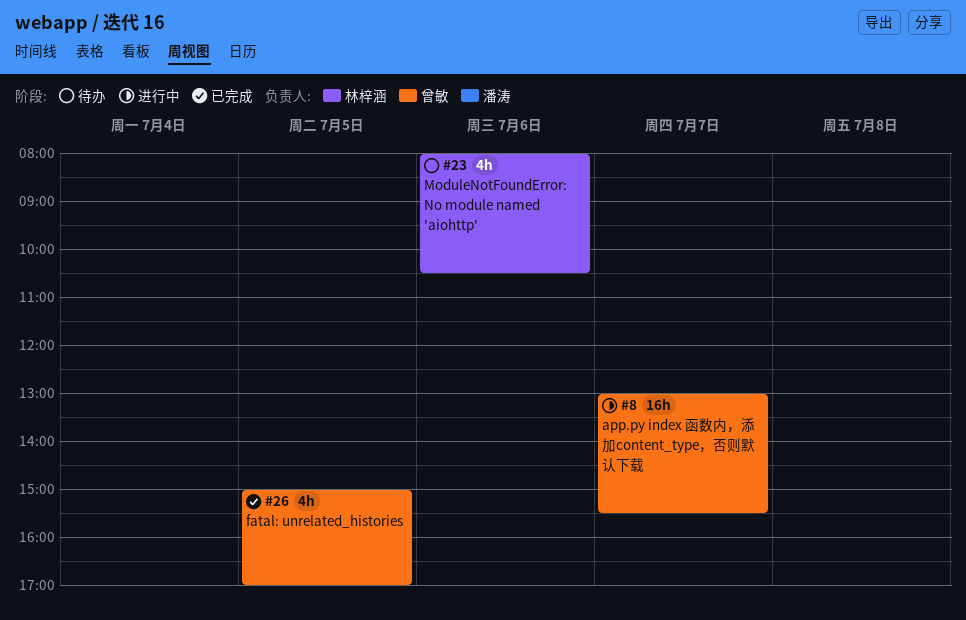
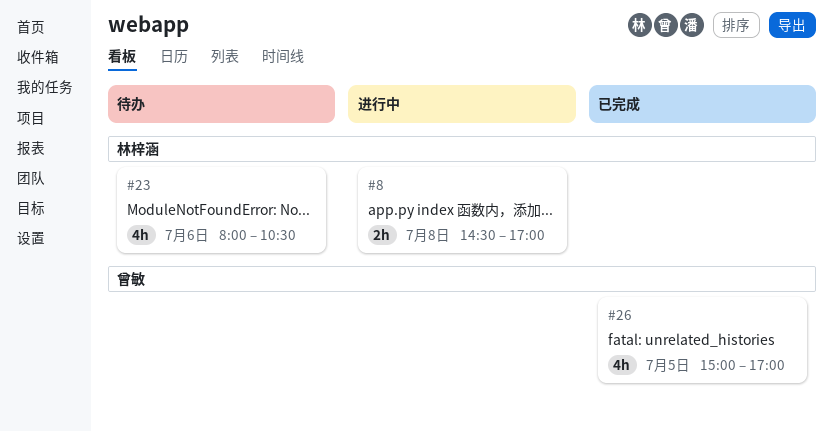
#8, owner: 曾敏 -> 林梓涵
#8, estimate: 16h -> 2h
#8, day: Jul 7 -> Jul 8
#8, begins: 13:00 -> 14:30
#8, ends: 15:30 -> 17:00

